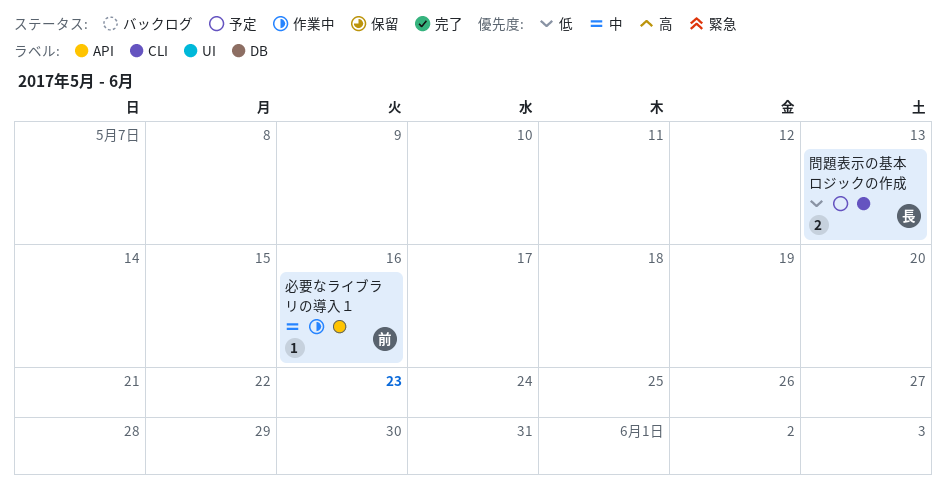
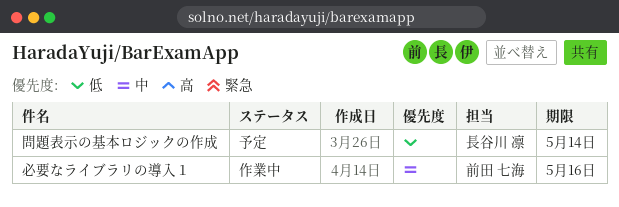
問題表示の基本ロジックの作成, due: May 13 -> May 14

